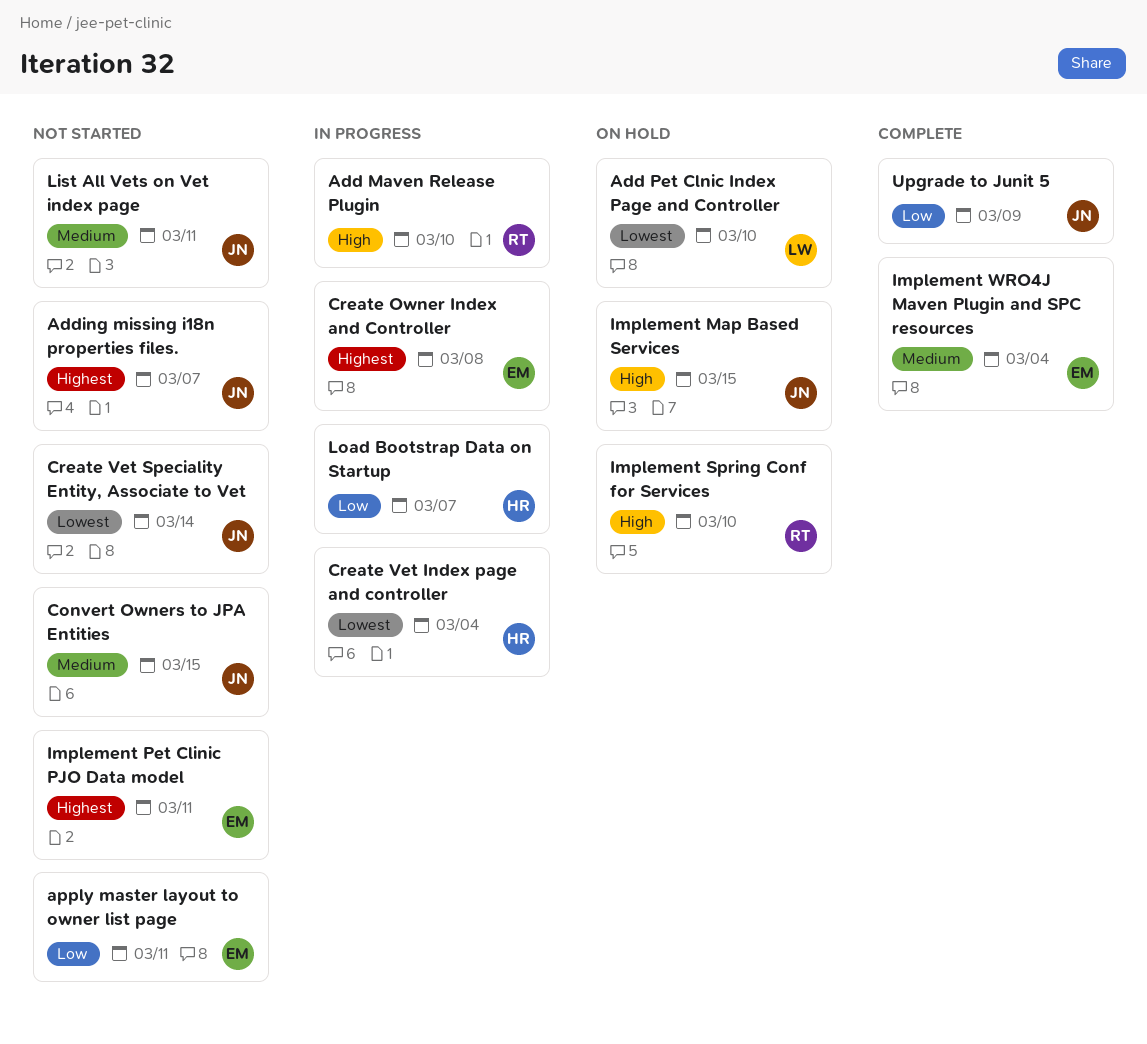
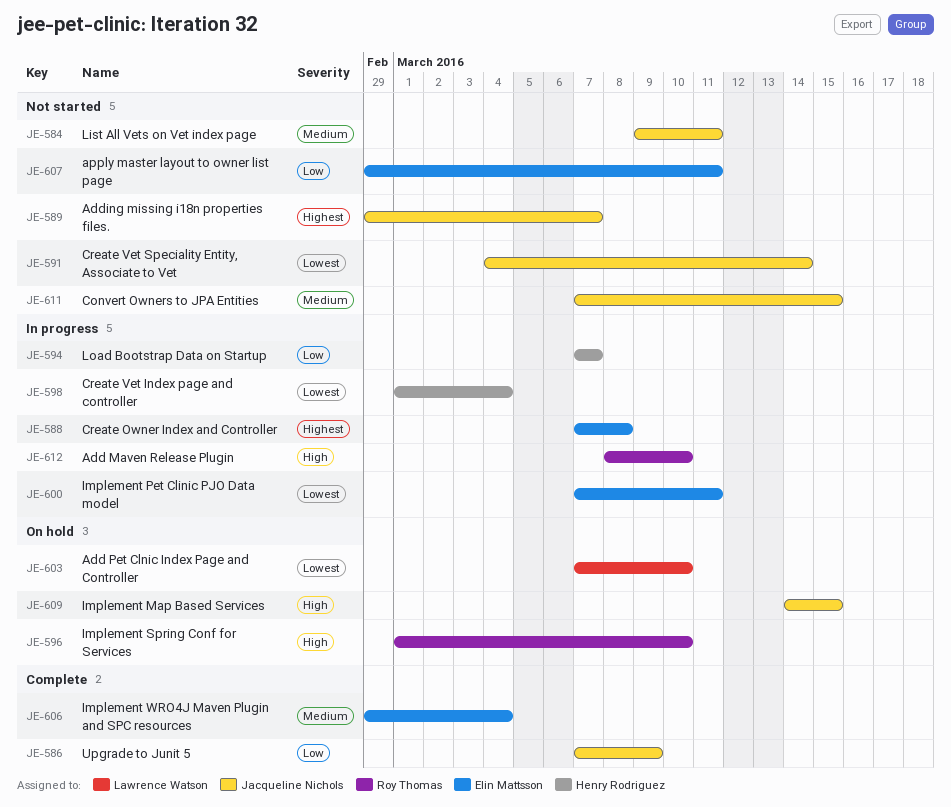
Implement Pet Clinic PJO Data model, status: Not started -> In progress
Implement Pet Clinic PJO Data model, priority: Highest -> Lowest

